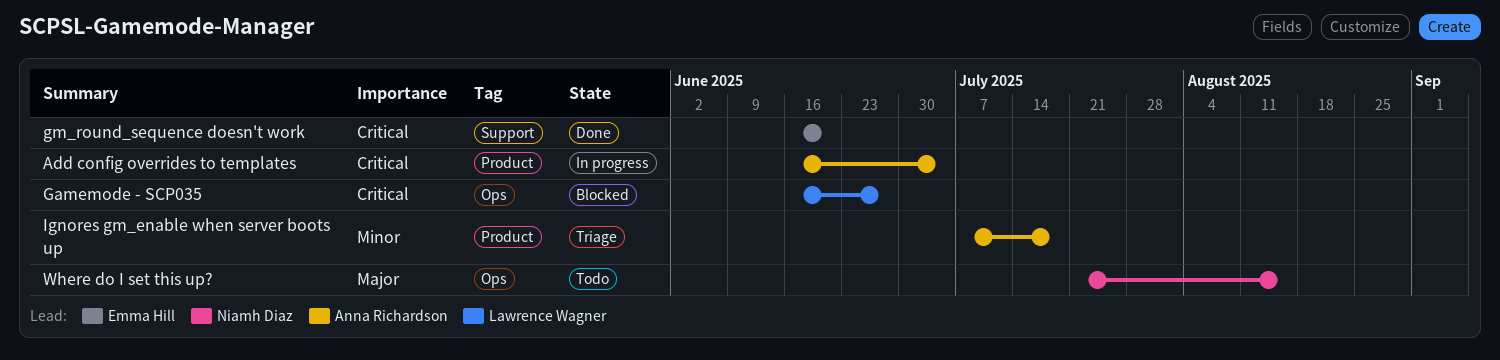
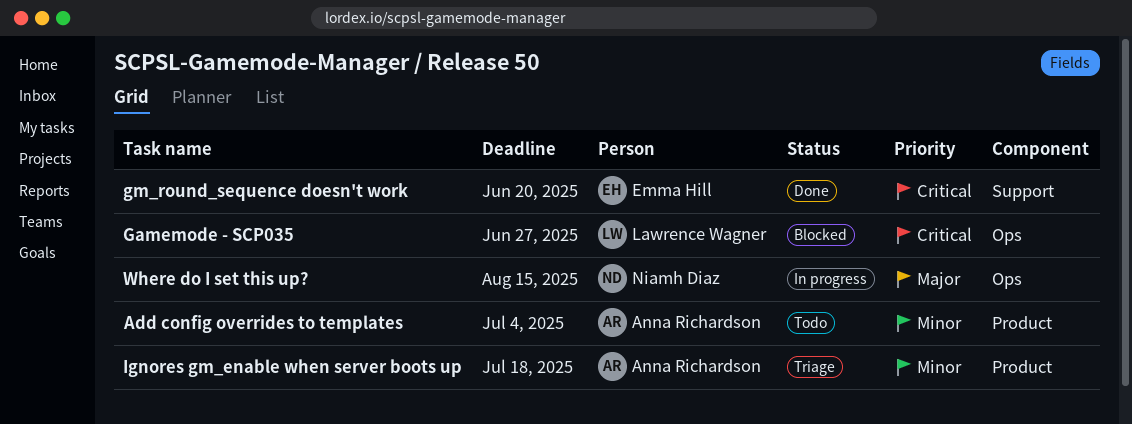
Add config overrides to templates, status: In progress -> Todo
Add config overrides to templates, priority: Critical -> Minor
Where do I set this up?, status: Todo -> In progress

